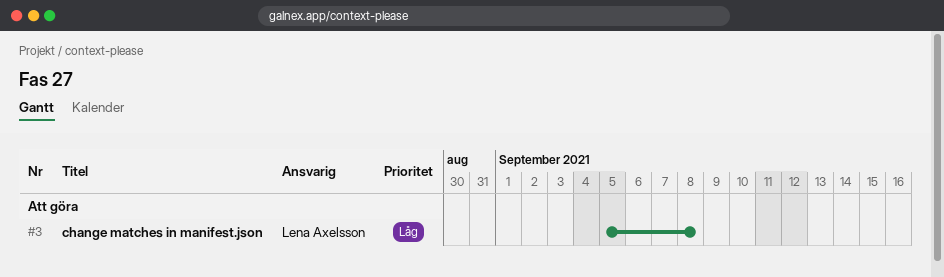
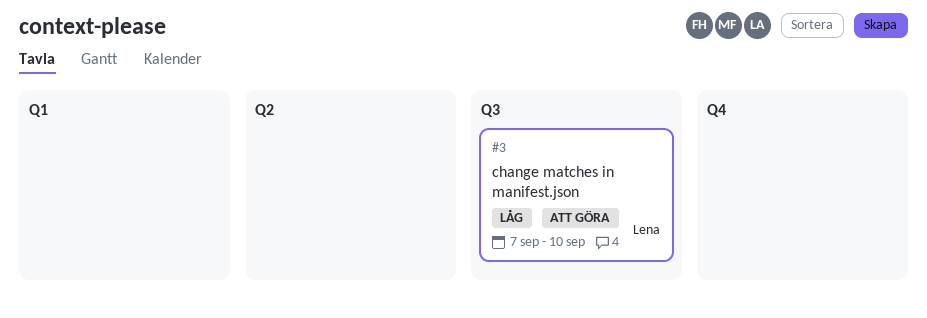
#3, start: Sep 5 -> Sep 7
#3, due: Sep 8 -> Sep 10

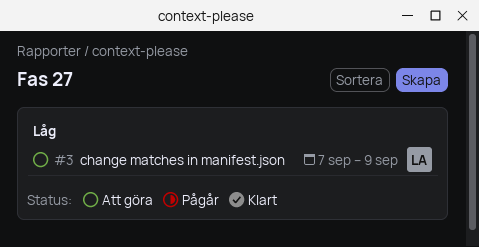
#3, due: Sep 10 -> Sep 9

